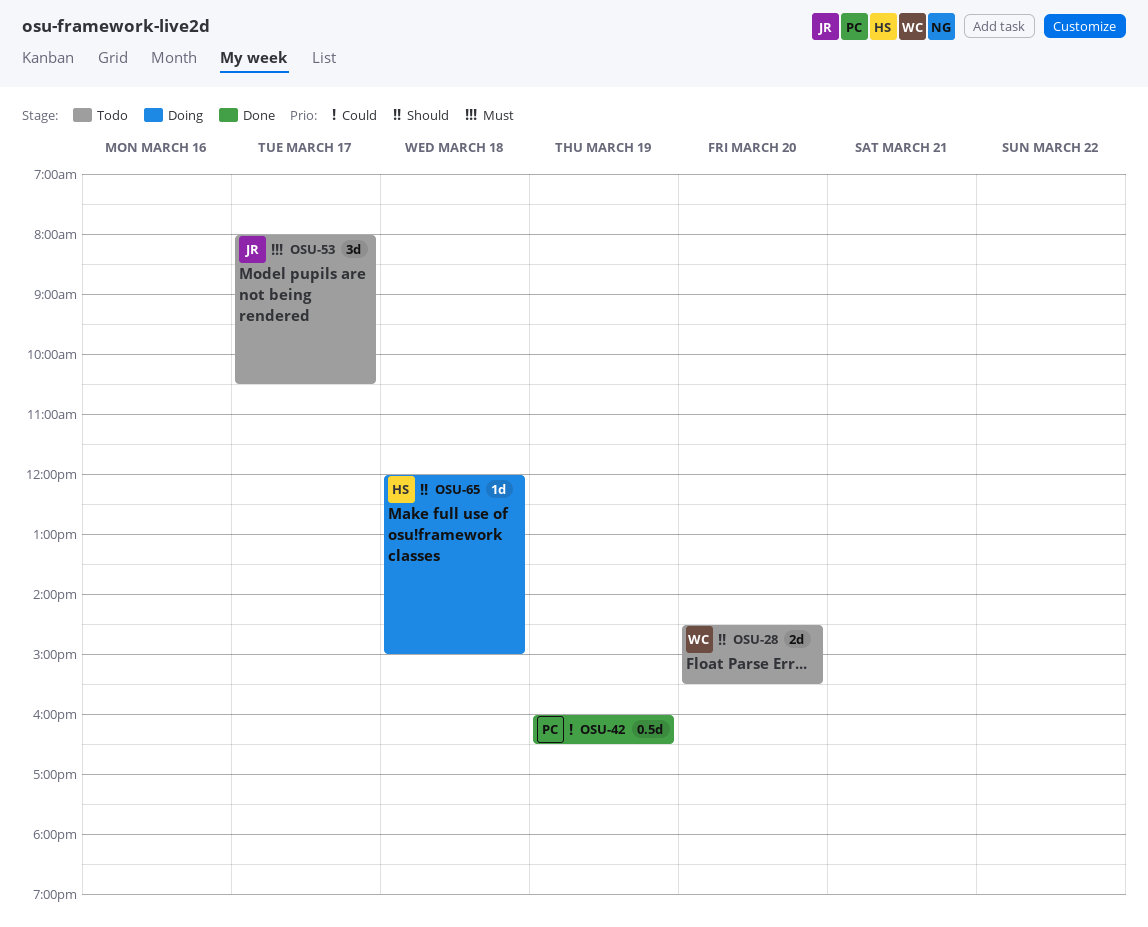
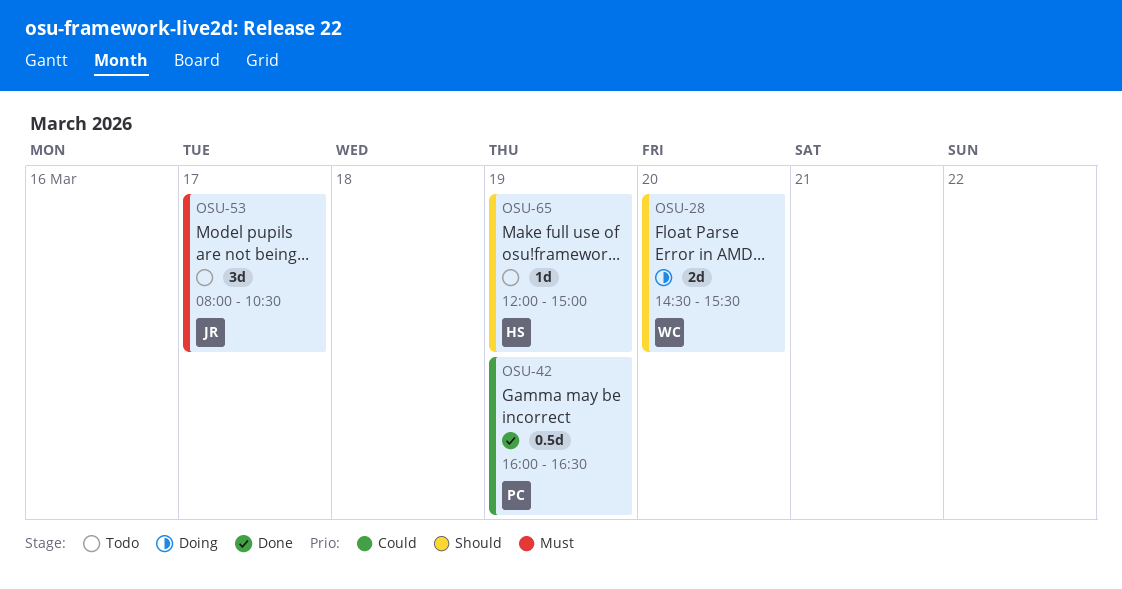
OSU-28, status: Todo -> Doing
OSU-65, status: Doing -> Todo
OSU-65, day: Mar 18 -> Mar 19

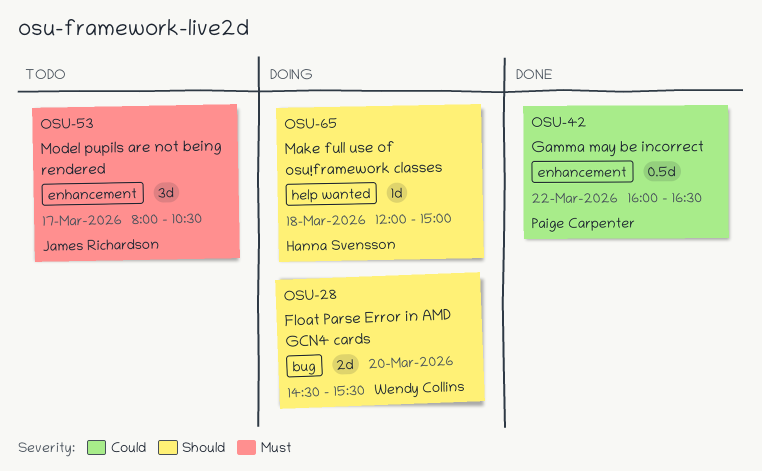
OSU-42, day: Mar 19 -> Mar 22
OSU-65, status: Todo -> Doing
OSU-65, day: Mar 19 -> Mar 18

